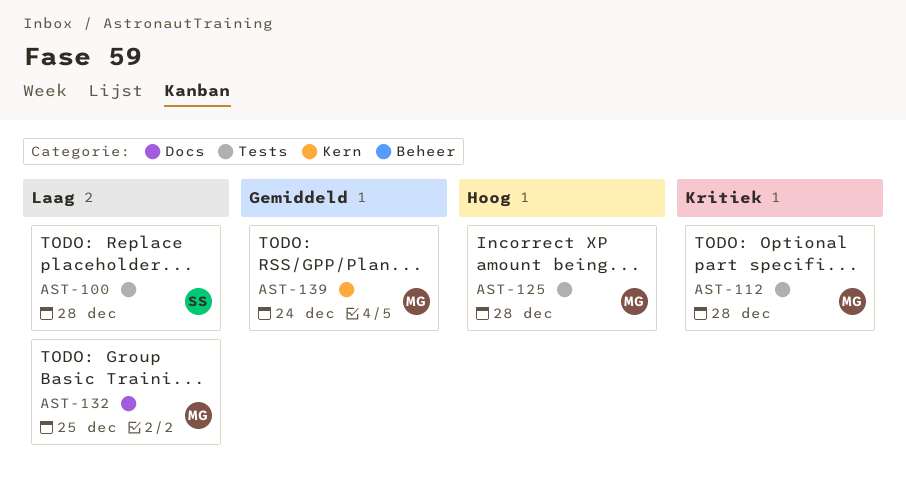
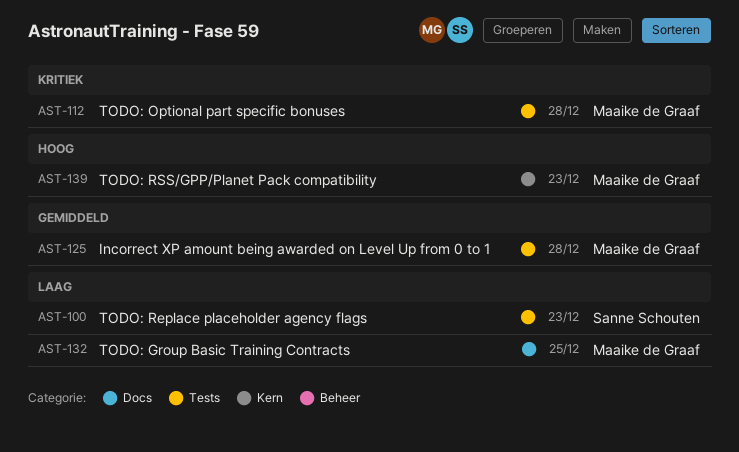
AST-100, due: Dec 28 -> Dec 23
AST-125, priority: Hoog -> Gemiddeld
AST-139, priority: Gemiddeld -> Hoog
AST-139, due: Dec 24 -> Dec 23

